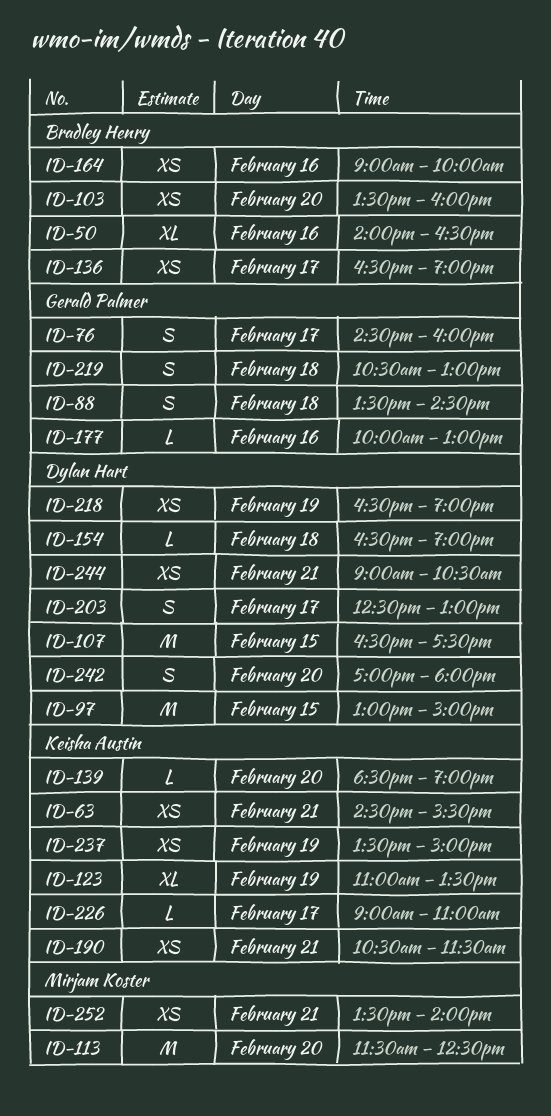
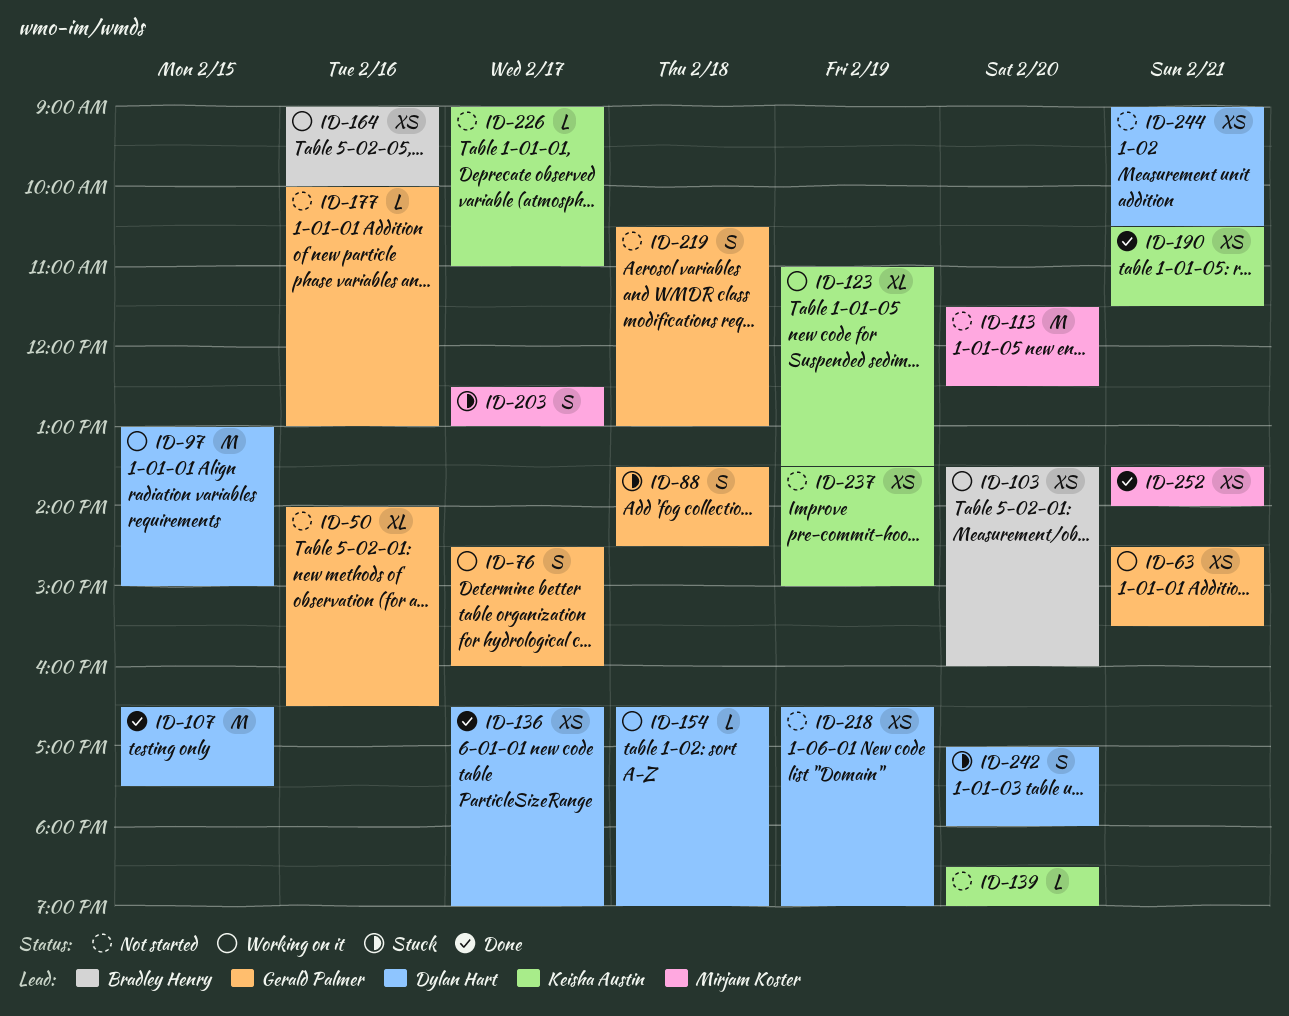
ID-50, owner: Bradley Henry -> Gerald Palmer
ID-63, owner: Keisha Austin -> Gerald Palmer
ID-136, owner: Bradley Henry -> Dylan Hart
ID-203, owner: Dylan Hart -> Mirjam Koster

